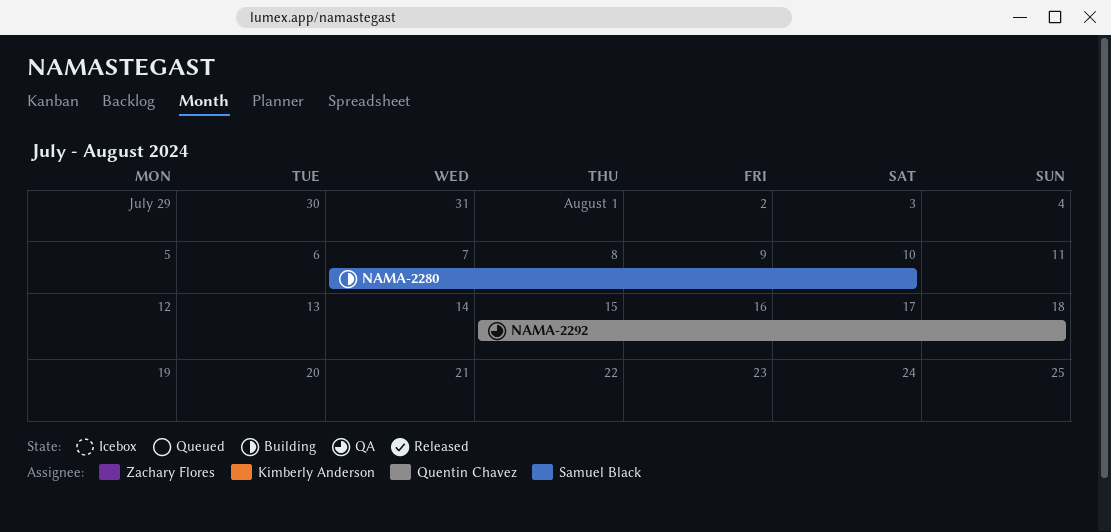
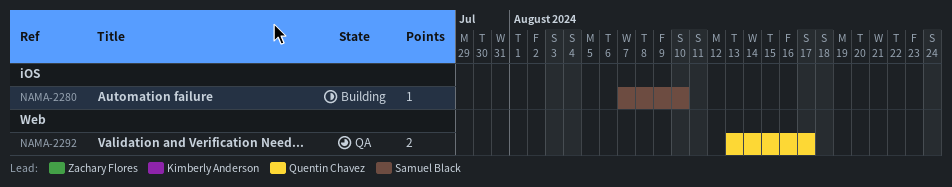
NAMA-2292, start: Aug 15 -> Aug 13
NAMA-2292, due: Aug 18 -> Aug 17

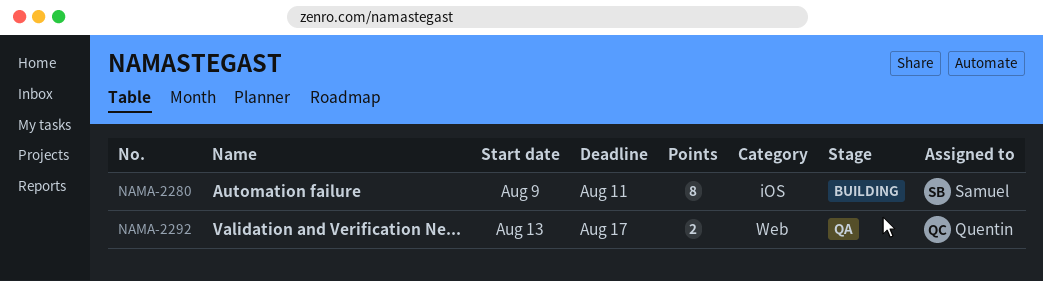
NAMA-2280, estimate: 1 -> 8
NAMA-2280, start: Aug 7 -> Aug 9
NAMA-2280, due: Aug 10 -> Aug 11

